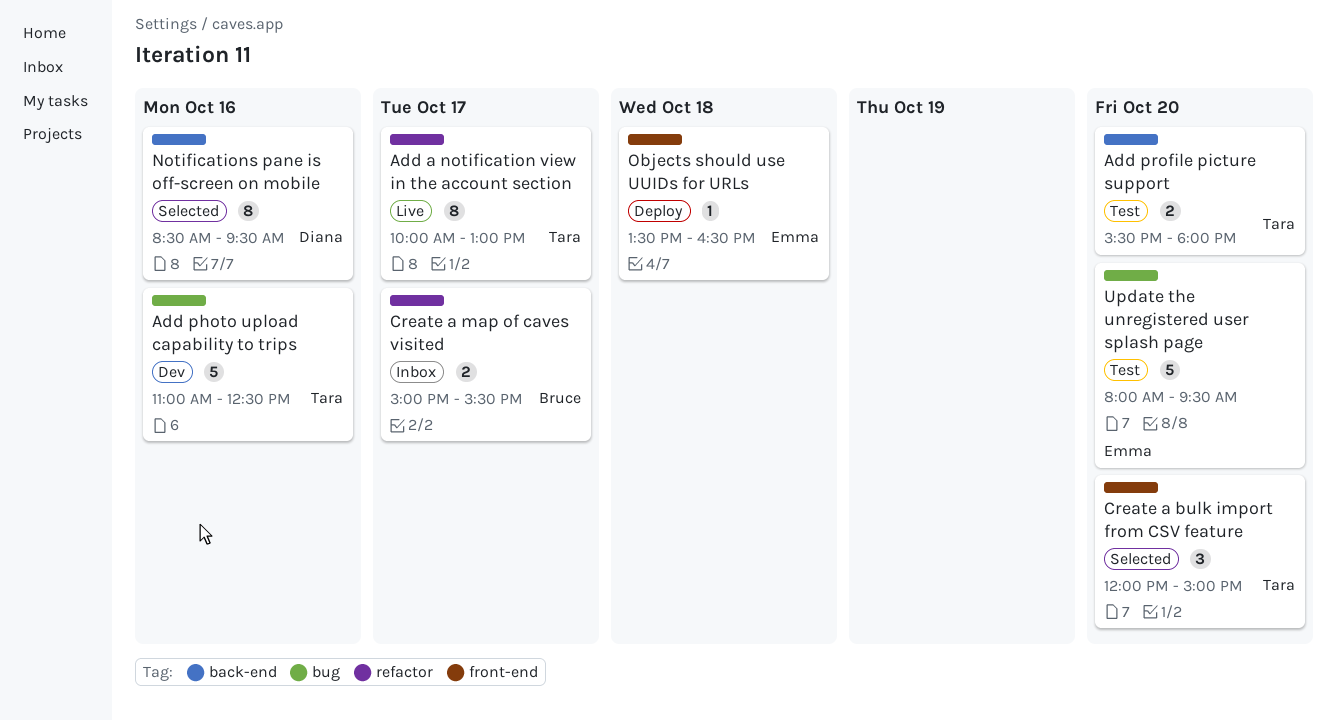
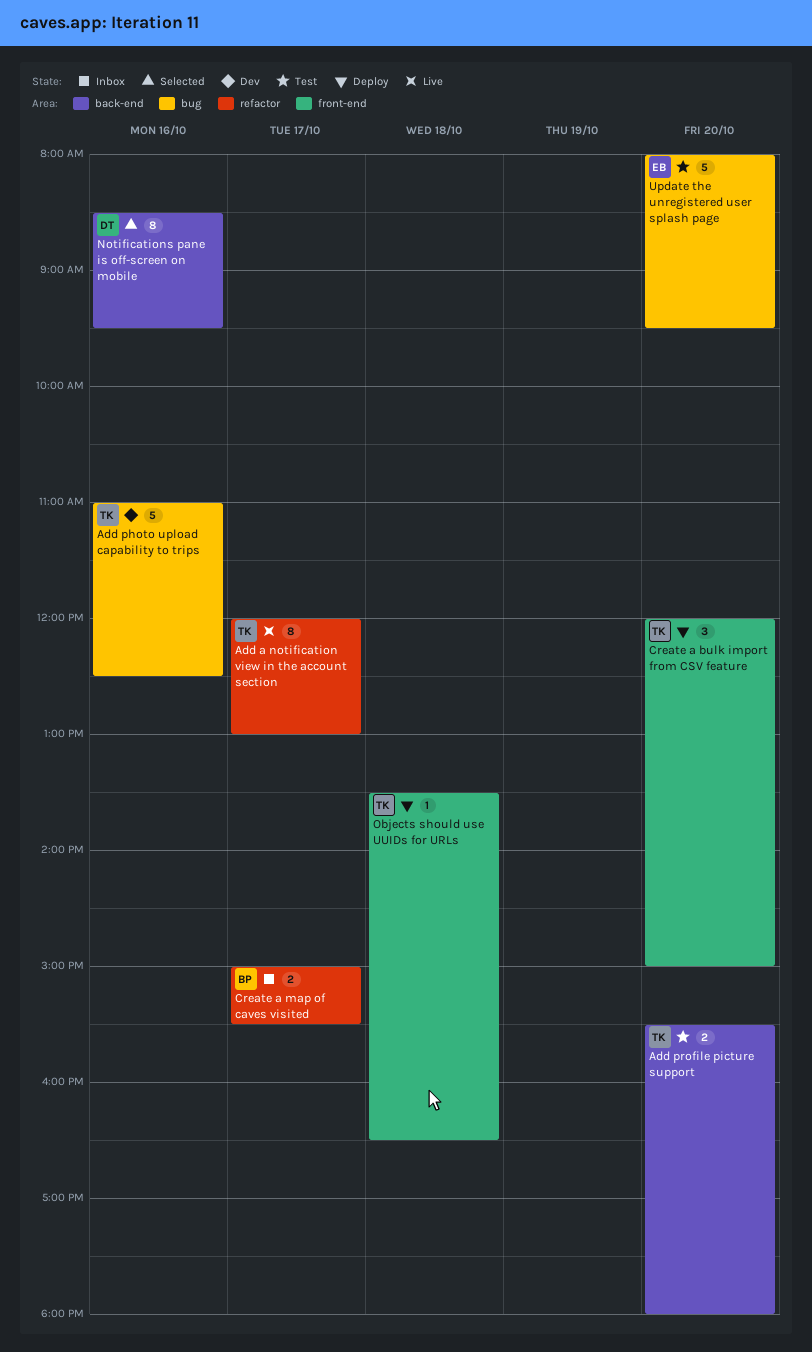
Add a notification view in the account section, begins: 10:00 -> 12:00
Create a bulk import from CSV feature, status: Selected -> Deploy
Objects should use UUIDs for URLs, owner: Emma -> Tara

